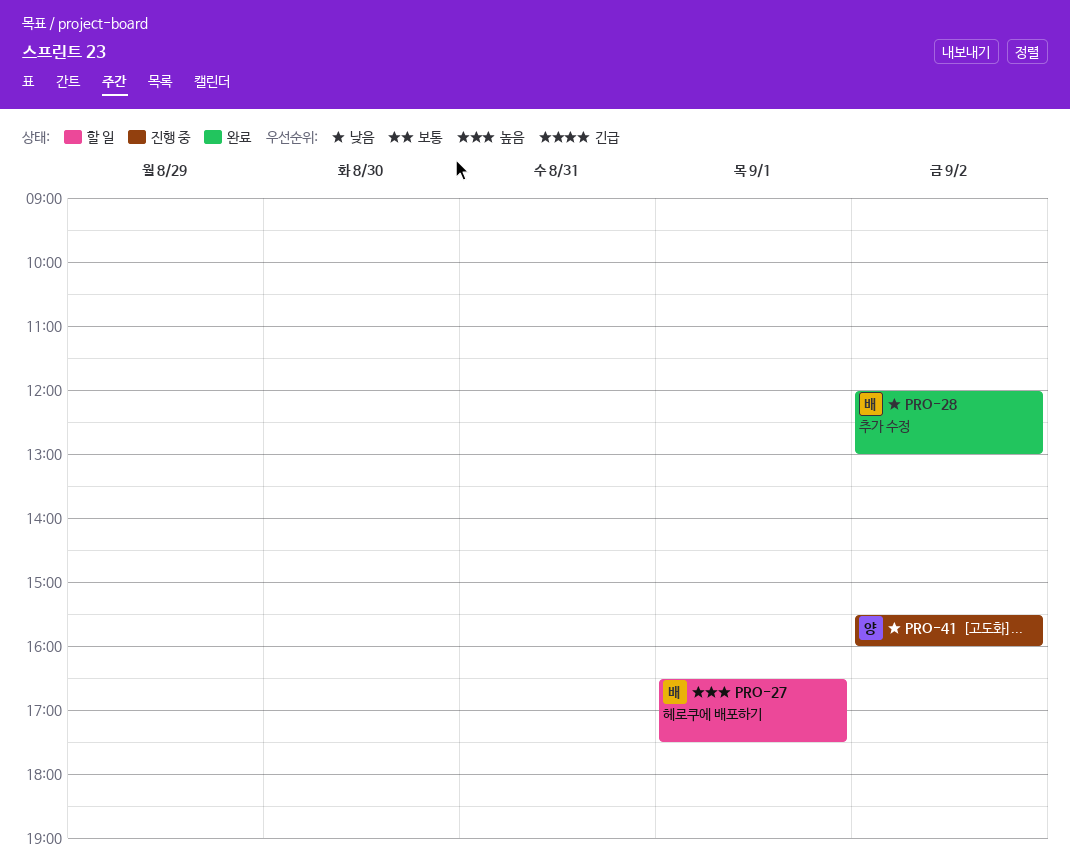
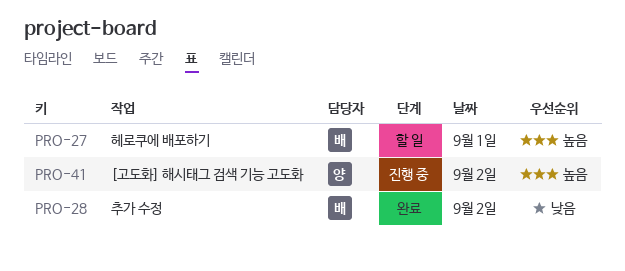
PRO-41, priority: 낮음 -> 높음

